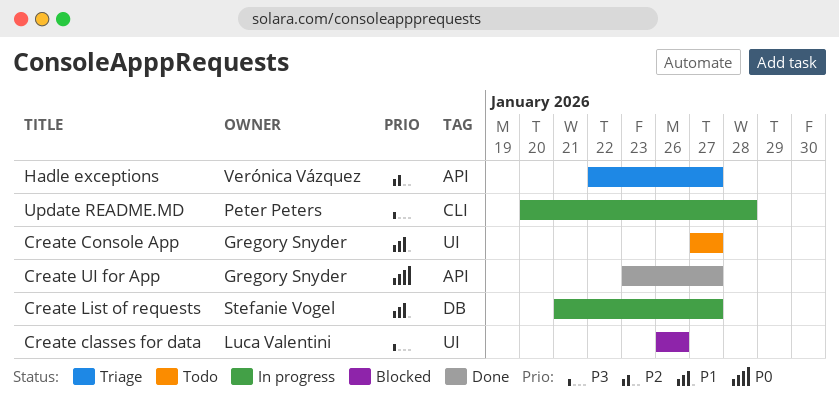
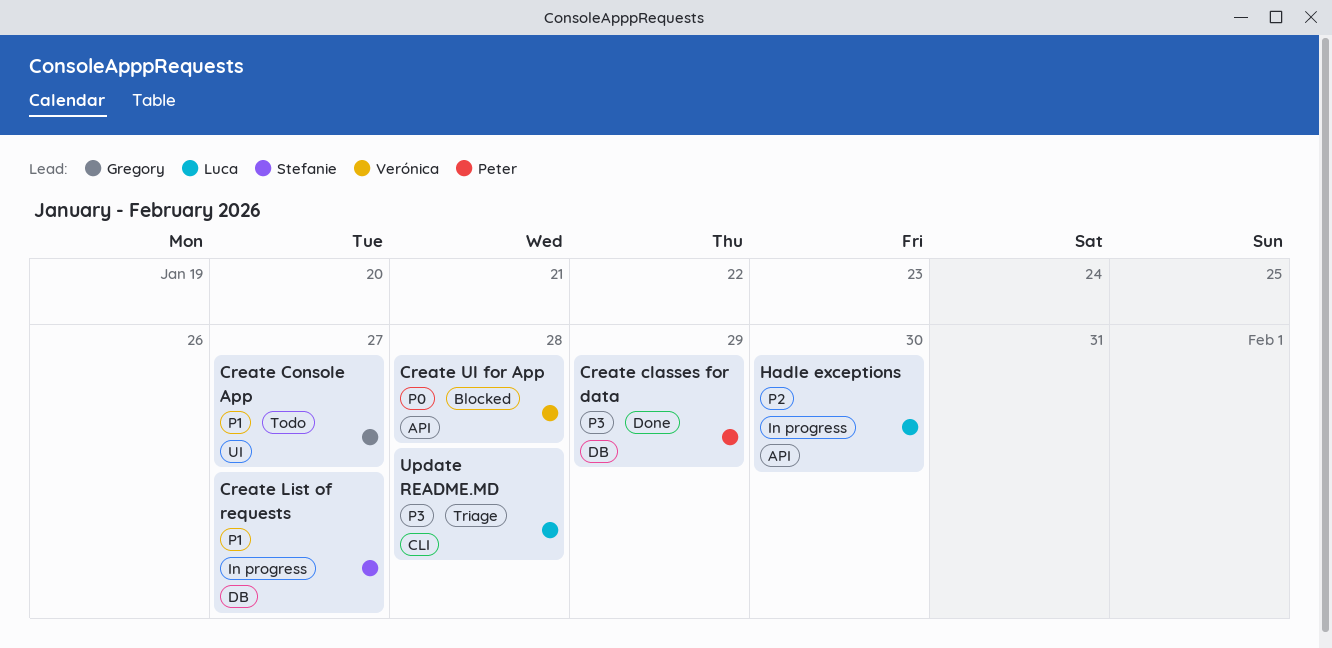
Create classes for data, status: Blocked -> Done
Create classes for data, owner: Luca Valentini -> Peter Peters
Create classes for data, label: UI -> DB
Create classes for data, due: Jan 26 -> Jan 29
Create UI for App, status: Done -> Blocked
Create UI for App, owner: Gregory Snyder -> Verónica Vázquez
Create UI for App, due: Jan 27 -> Jan 28
Hadle exceptions, status: Triage -> In progress
Hadle exceptions, owner: Verónica Vázquez -> Luca Valentini
Hadle exceptions, due: Jan 27 -> Jan 30
Update README.MD, status: In progress -> Triage
Update README.MD, owner: Peter Peters -> Luca Valentini

